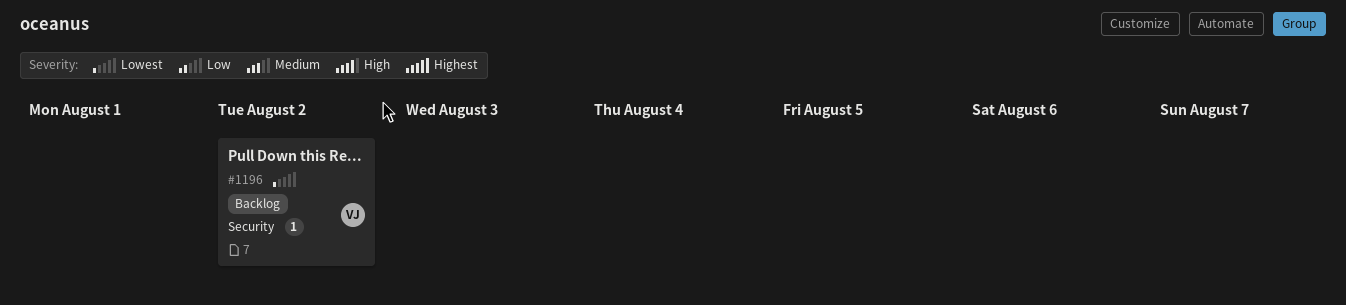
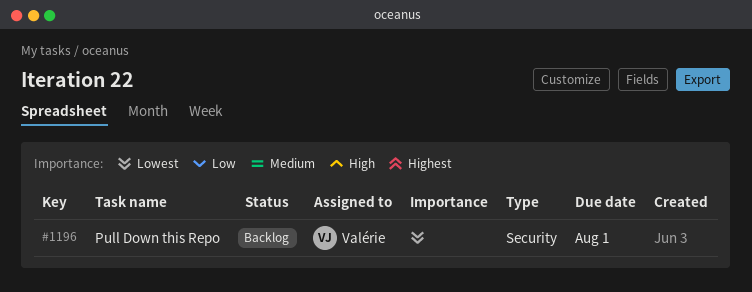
#1196, due: Aug 2 -> Aug 1

